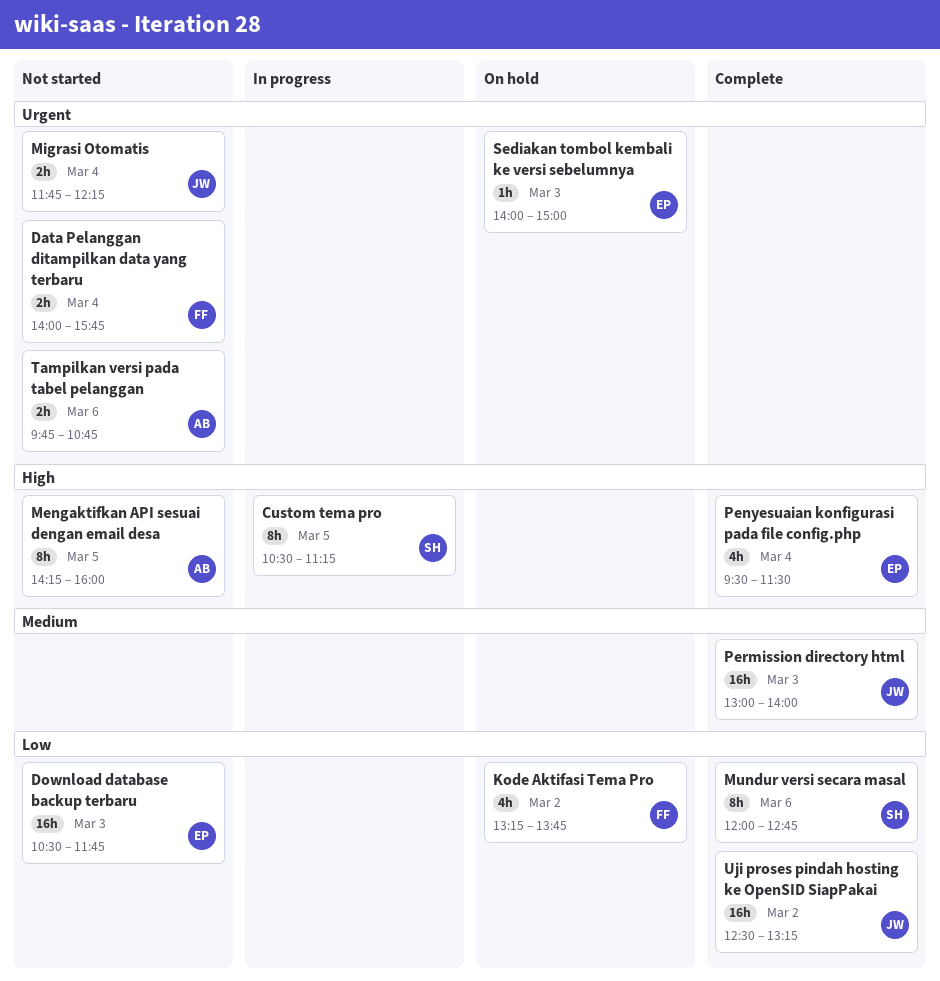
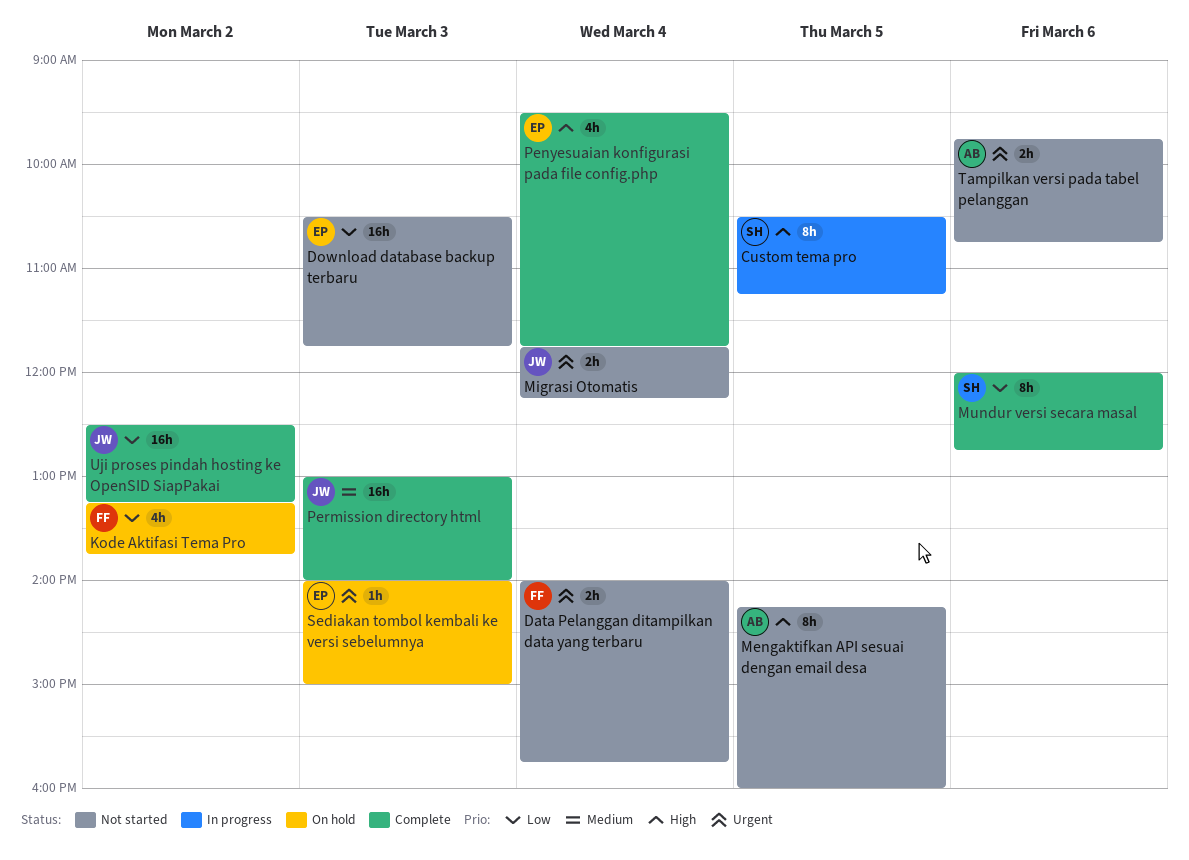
Penyesuaian konfigurasi pada file config.php, ends: 11:30 -> 11:45

